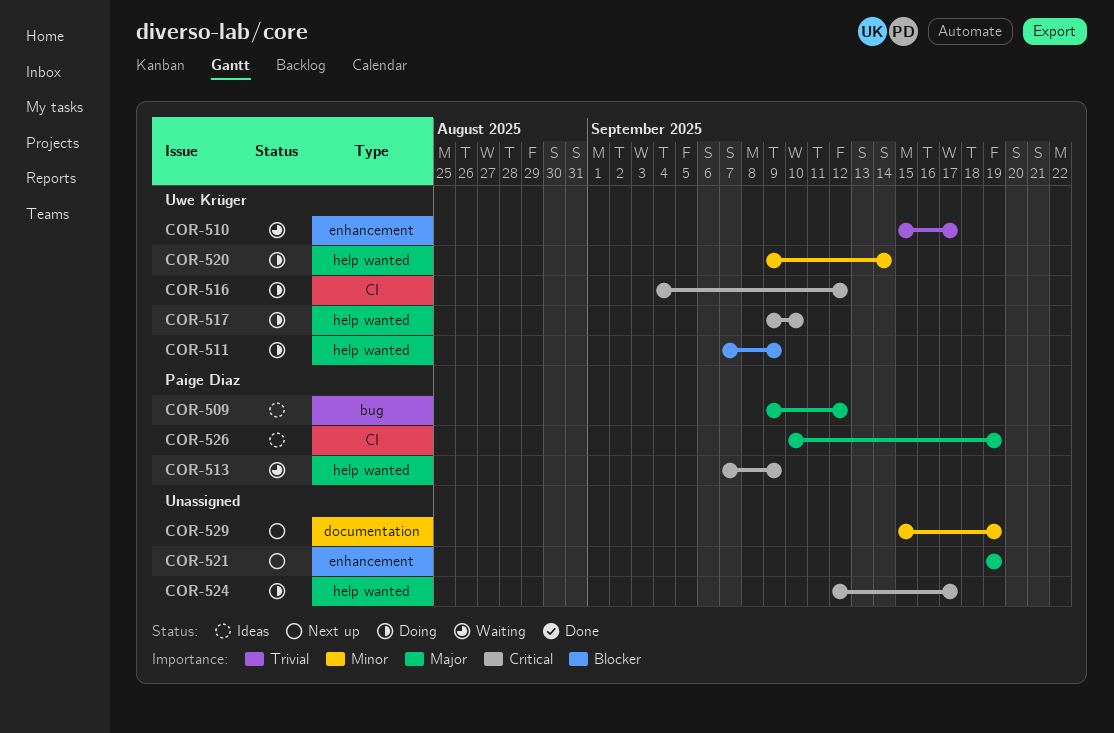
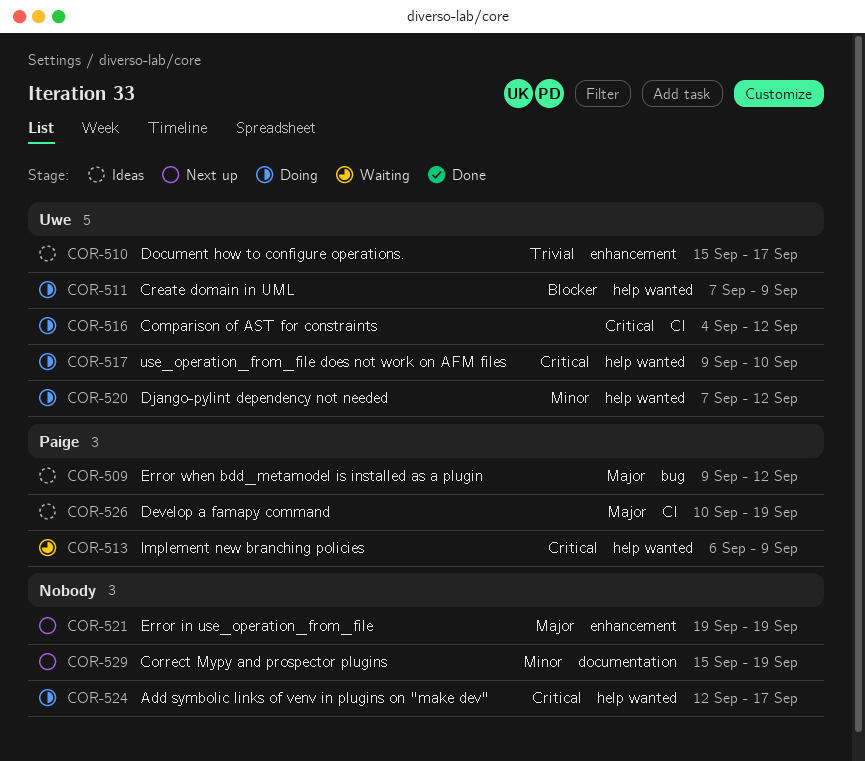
COR-510, status: Waiting -> Ideas
COR-513, start: Sep 7 -> Sep 6
COR-520, start: Sep 9 -> Sep 7
COR-520, due: Sep 14 -> Sep 12

